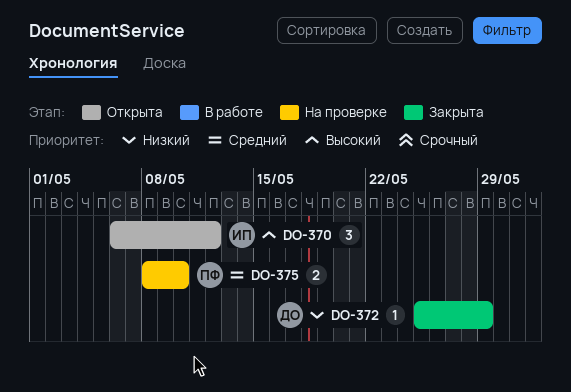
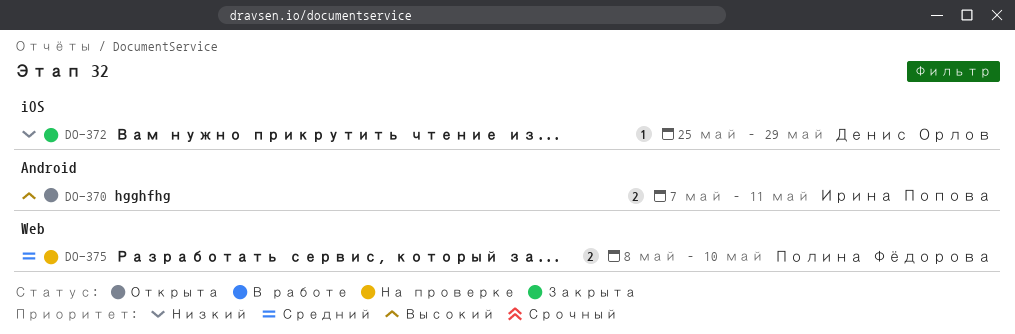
DO-370, estimate: 3 -> 2
DO-370, start: May 6 -> May 7
DO-370, due: May 12 -> May 11

